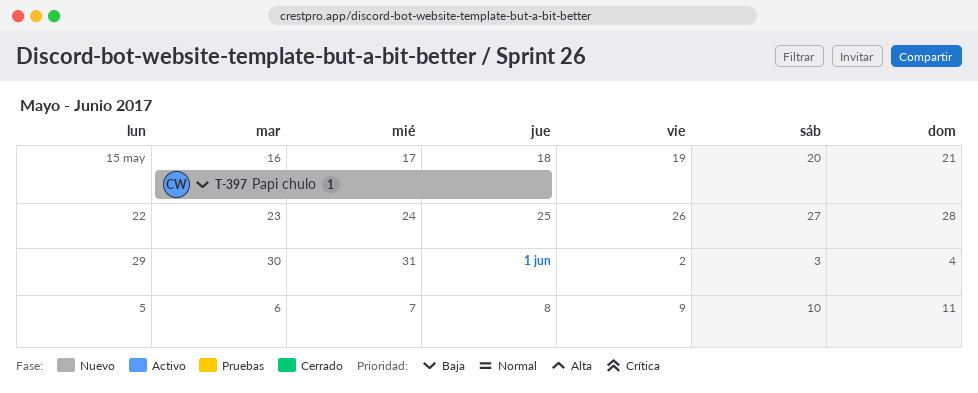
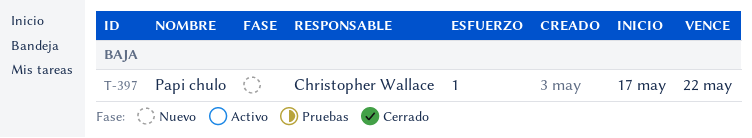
T-397, start: May 16 -> May 17
T-397, due: May 18 -> May 22

